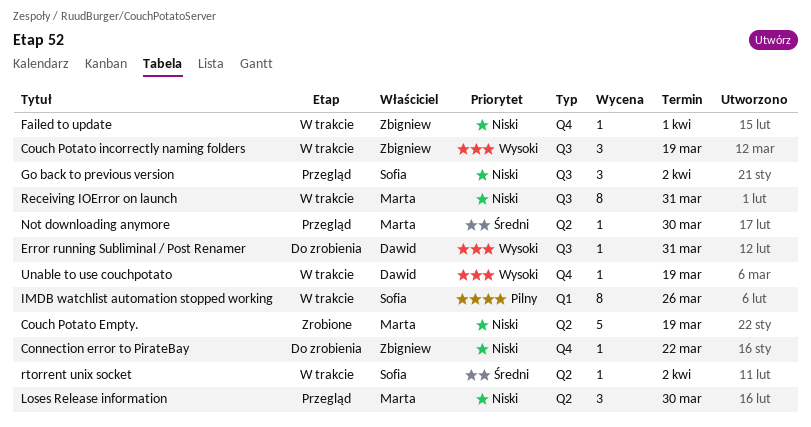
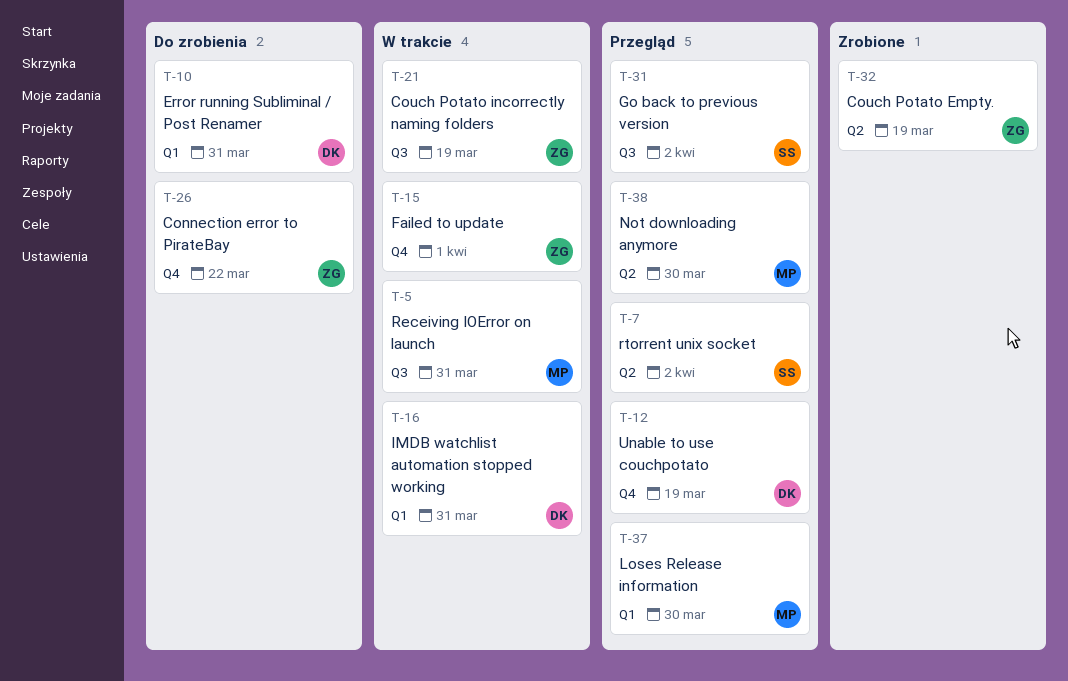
Couch Potato Empty., owner: Marta -> Zbigniew
Error running Subliminal / Post Renamer, label: Q3 -> Q1
IMDB watchlist automation stopped working, owner: Sofia -> Dawid
IMDB watchlist automation stopped working, due: Mar 26 -> Mar 31
Loses Release information, label: Q2 -> Q1
rtorrent unix socket, status: W trakcie -> Przegląd
Unable to use couchpotato, status: W trakcie -> Przegląd

